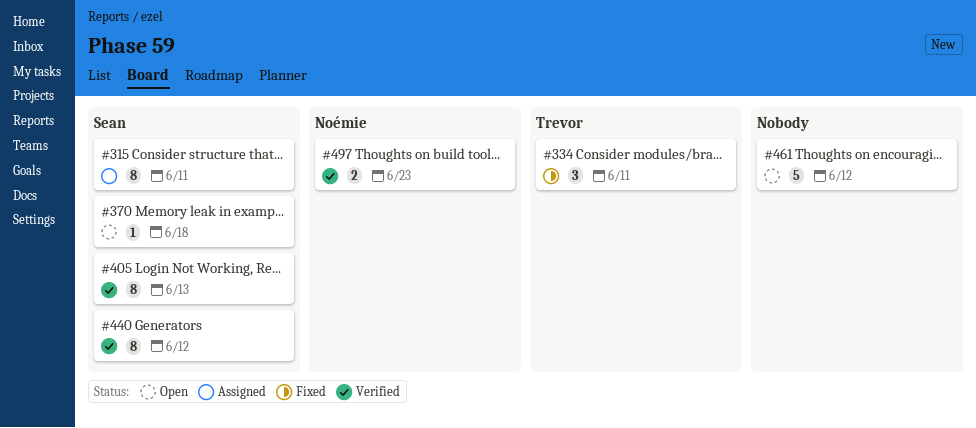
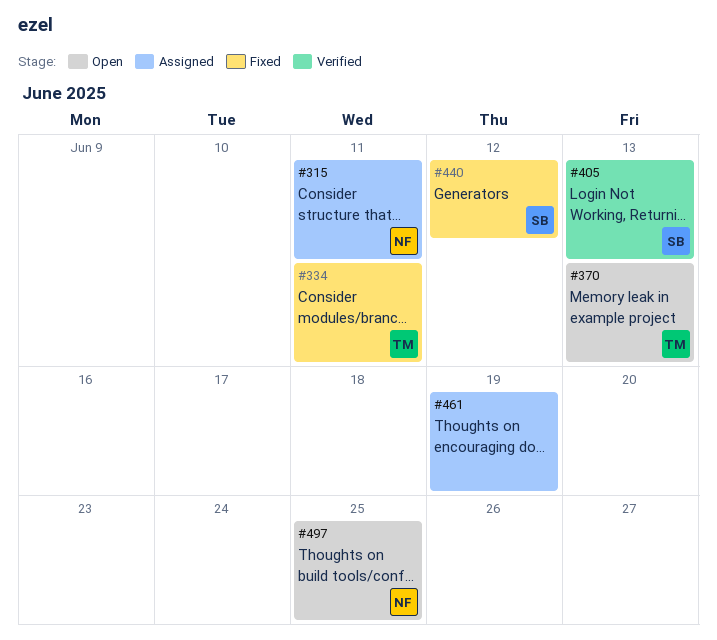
#315, owner: Sean -> Noémie
#370, owner: Sean -> Trevor
#370, due: Jun 18 -> Jun 13
#440, status: Verified -> Fixed
#461, status: Open -> Assigned
#461, due: Jun 12 -> Jun 19
#497, status: Verified -> Open
#497, due: Jun 23 -> Jun 25

